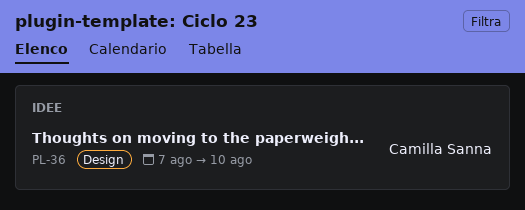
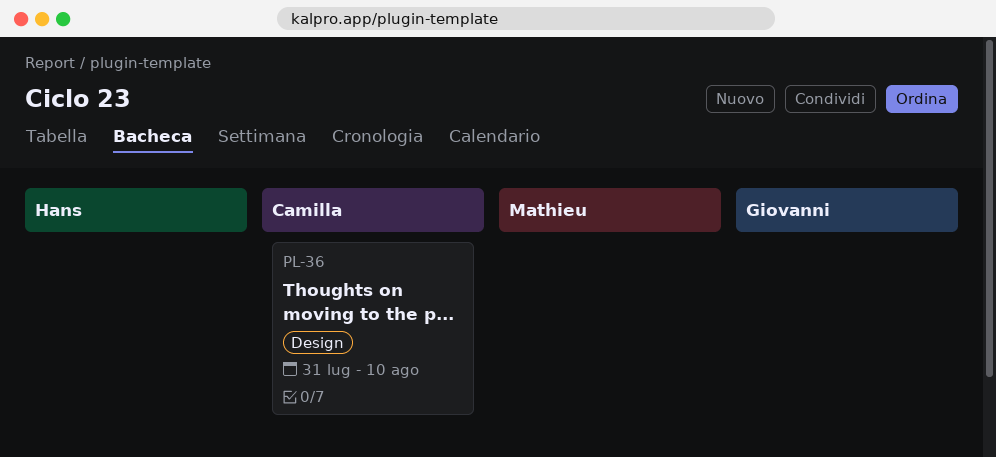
PL-36, start: Aug 7 -> Jul 31

